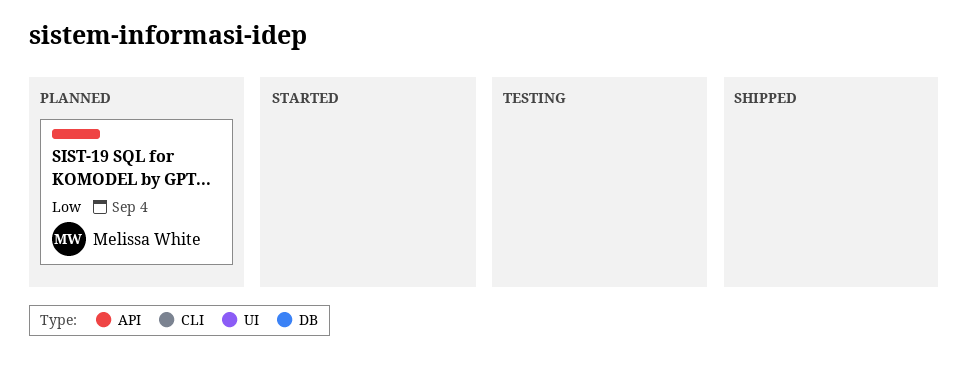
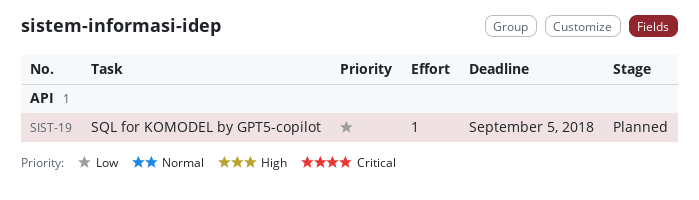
SIST-19, due: Sep 4 -> Sep 5

